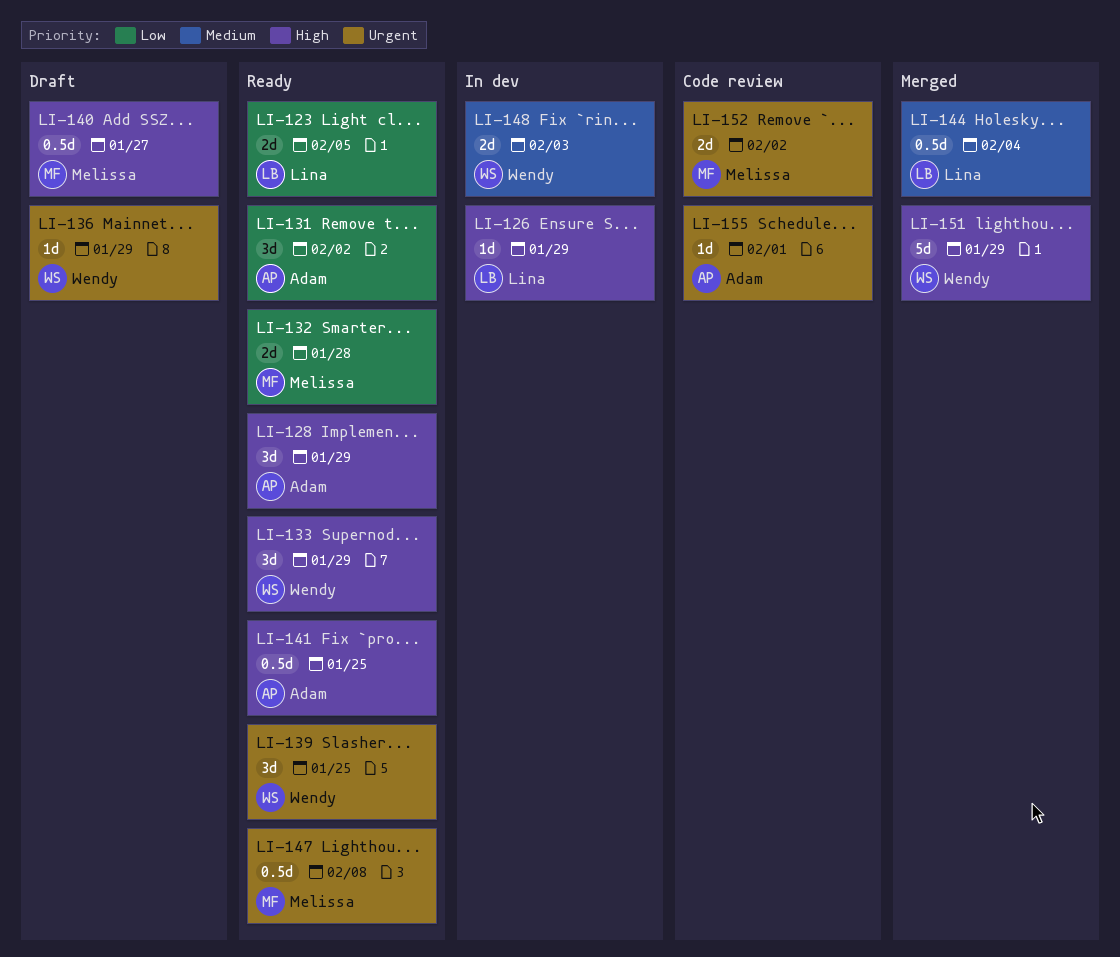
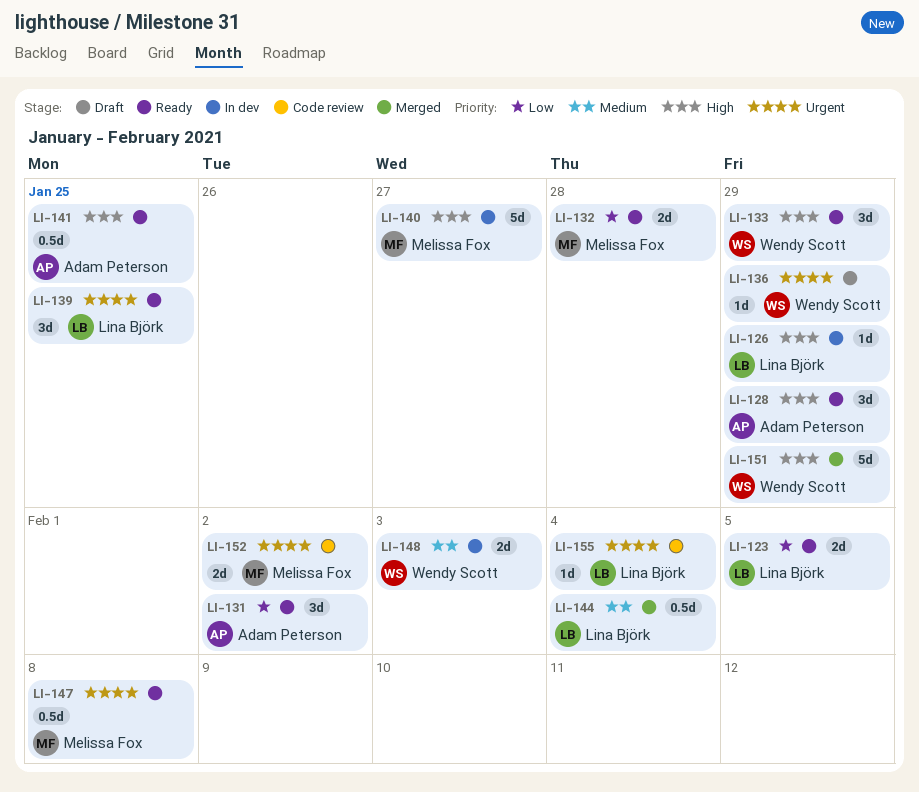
LI-139, owner: Wendy Scott -> Lina Björk
LI-140, status: Draft -> In dev
LI-140, estimate: 0.5d -> 5d
LI-155, owner: Adam Peterson -> Lina Björk
LI-155, due: Feb 1 -> Feb 4

